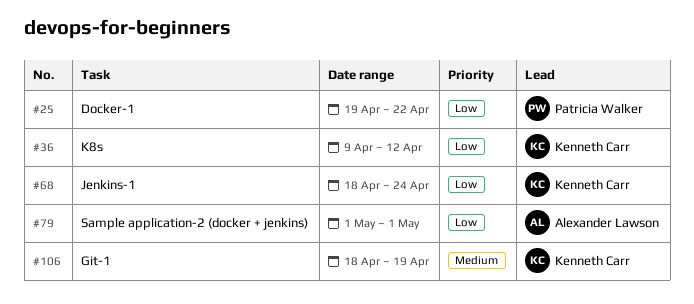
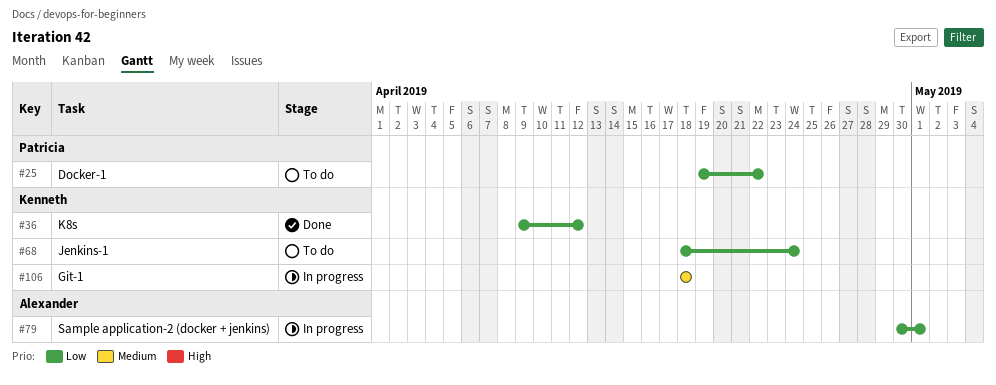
#79, start: May 1 -> Apr 30
#106, due: Apr 19 -> Apr 18

